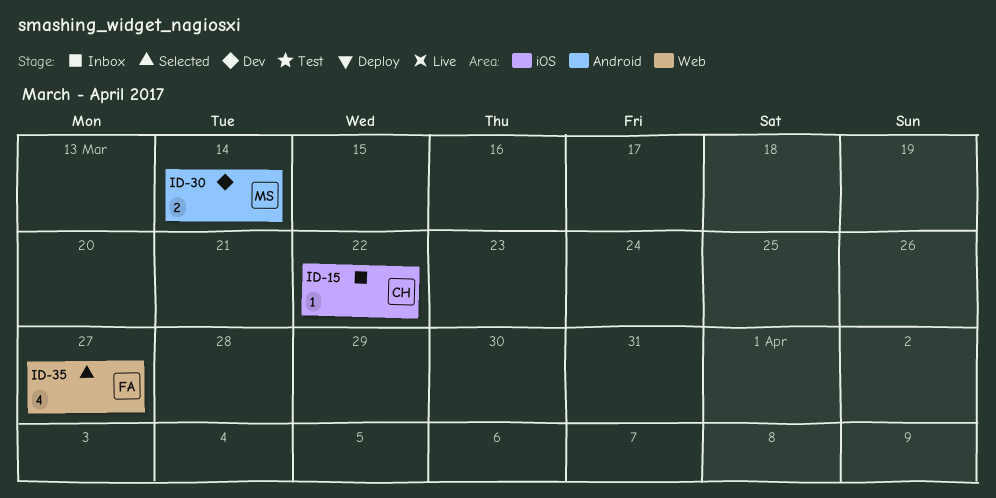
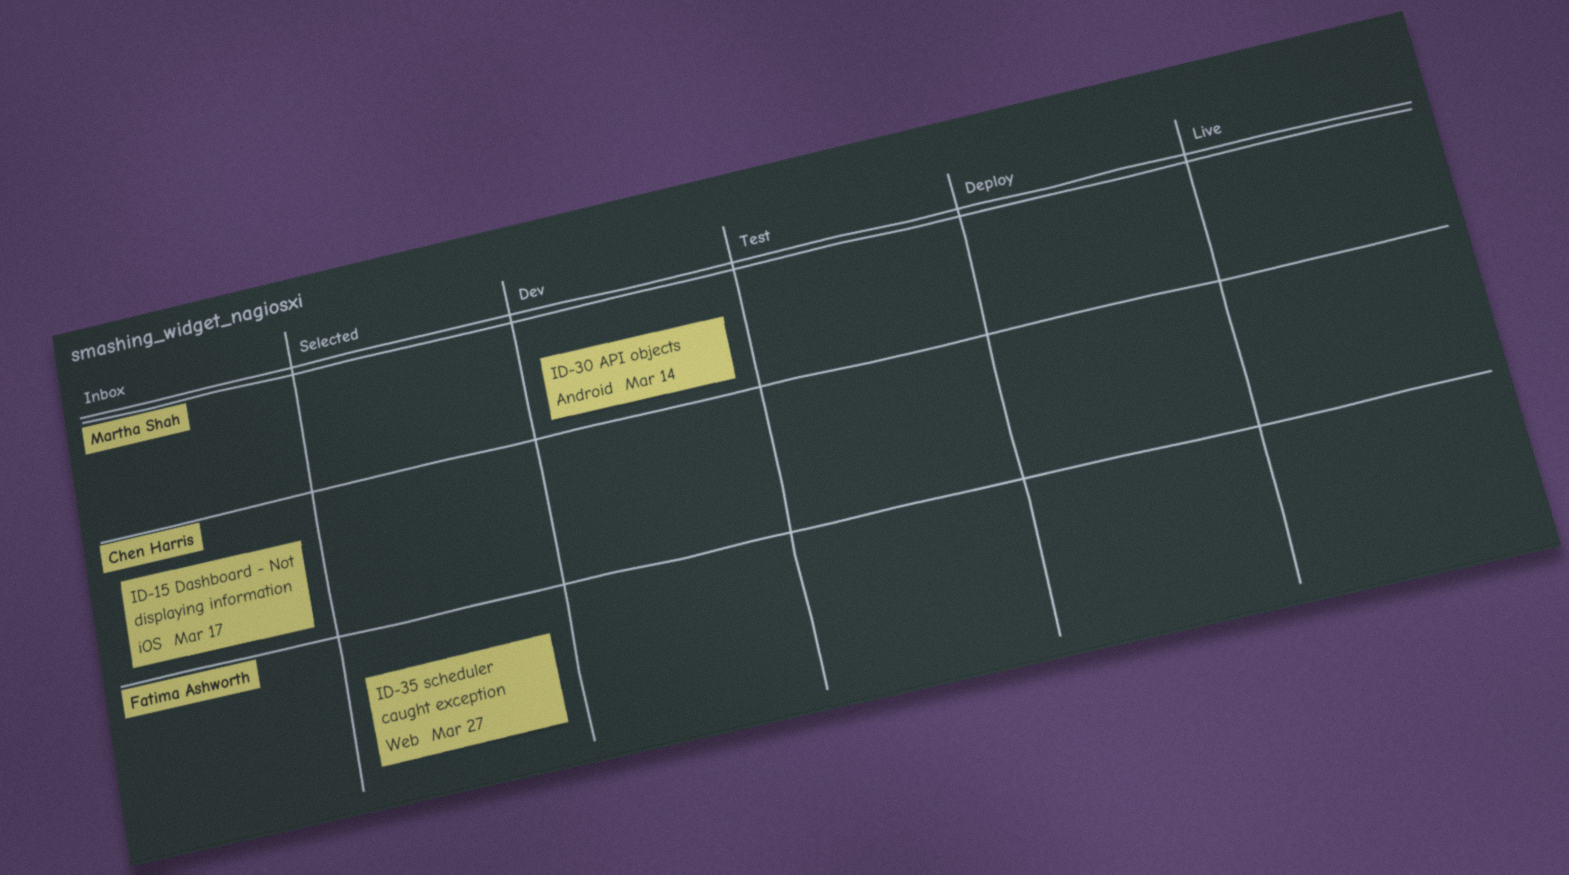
ID-15, due: Mar 22 -> Mar 17

